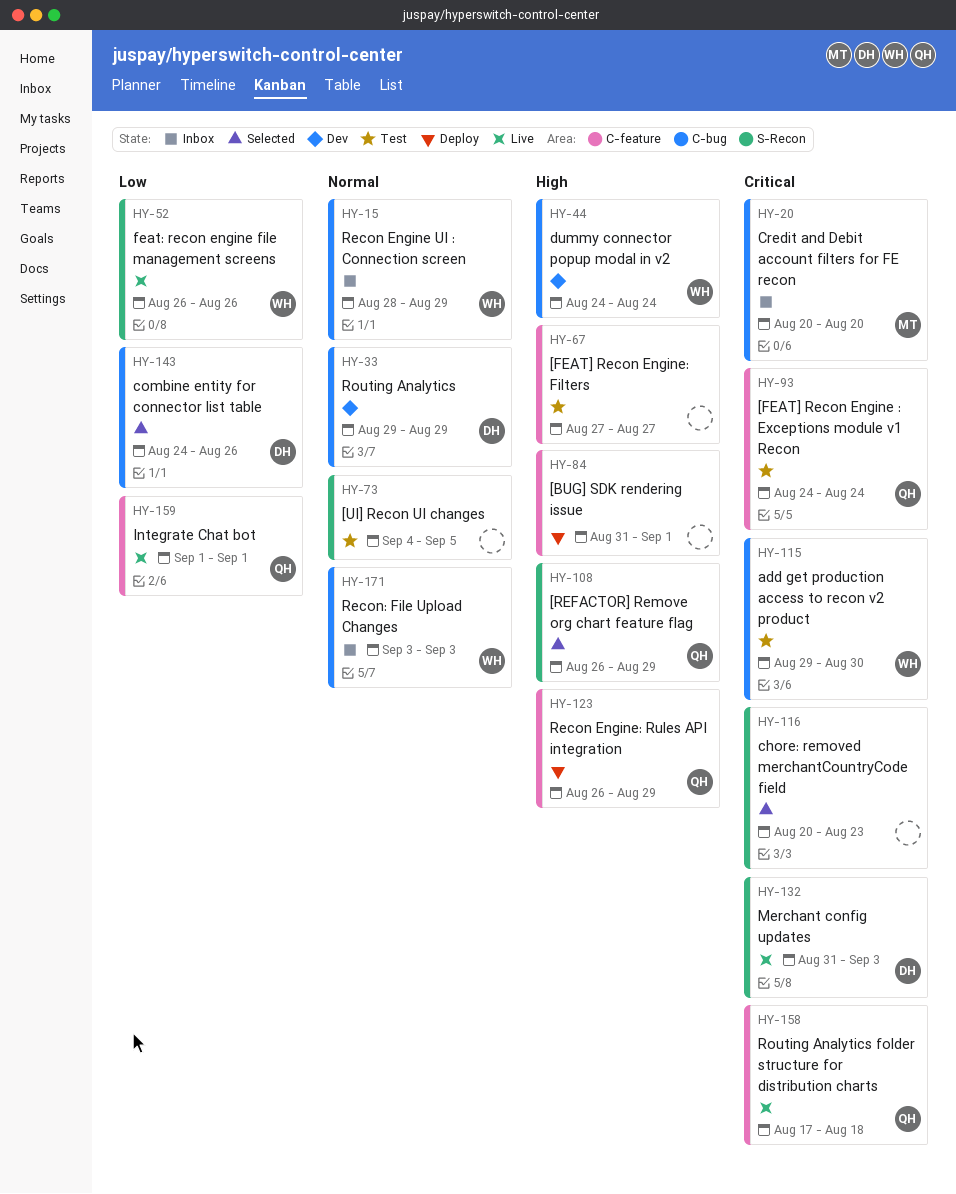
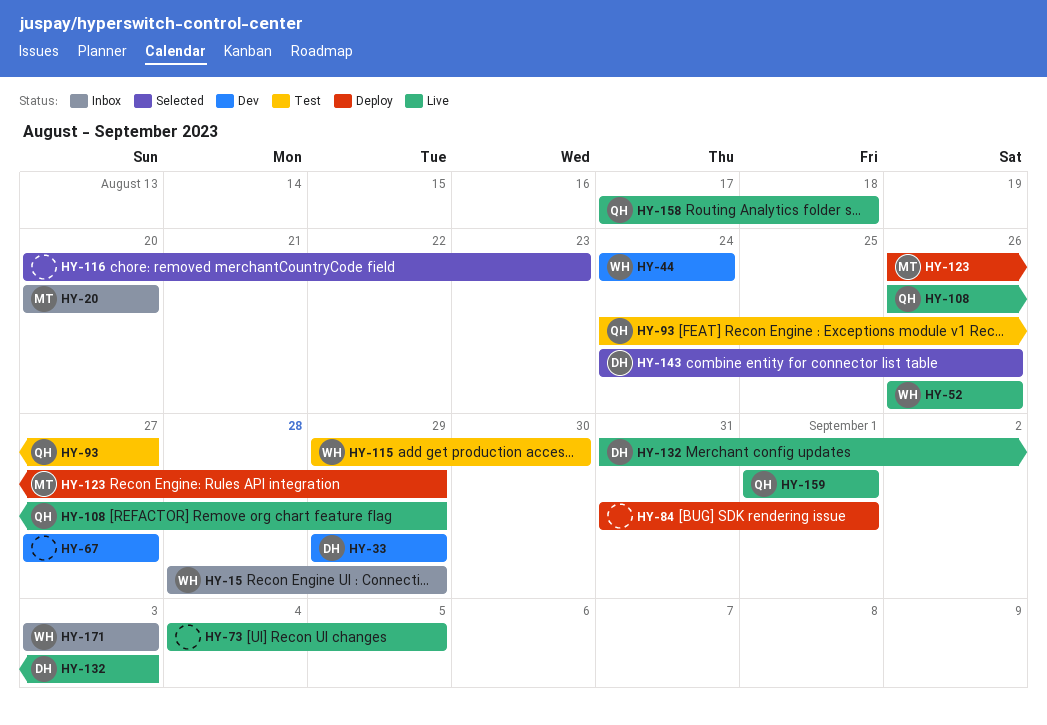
HY-67, status: Test -> Dev
HY-73, status: Test -> Live
HY-93, due: Aug 24 -> Aug 27
HY-108, status: Selected -> Live
HY-123, owner: QH -> MT

